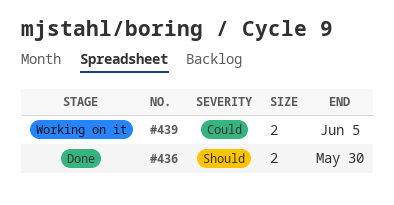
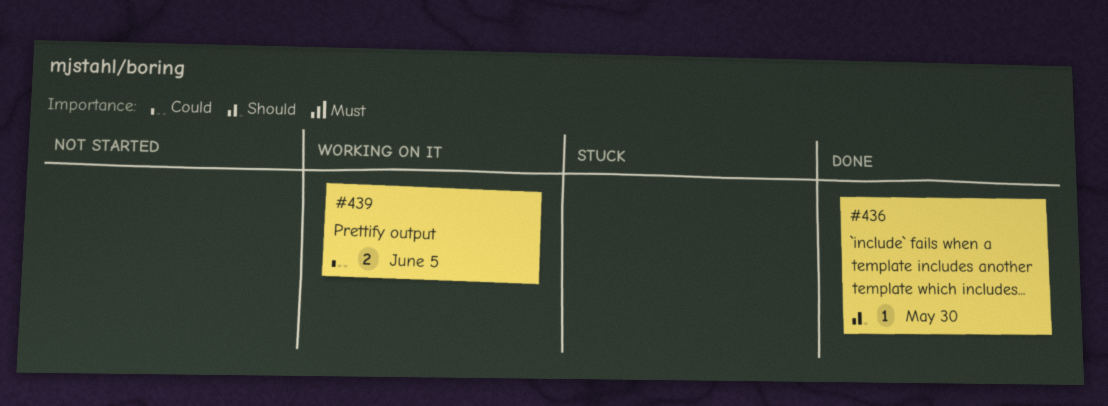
#436, estimate: 2 -> 1

